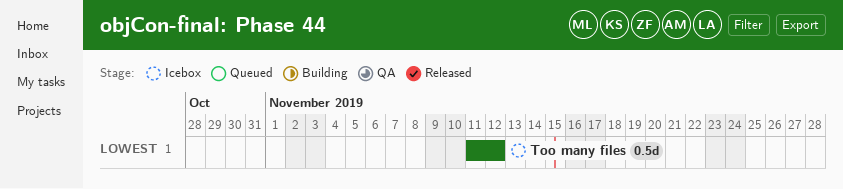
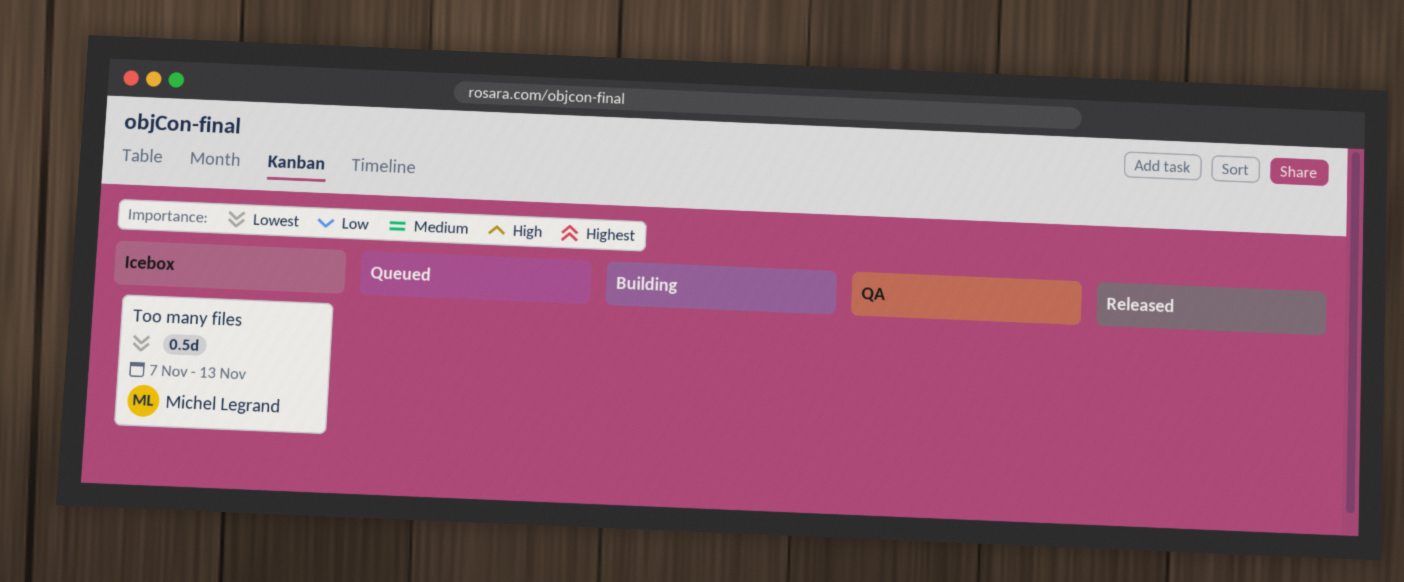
Too many files, start: Nov 11 -> Nov 7
Too many files, due: Nov 12 -> Nov 13

